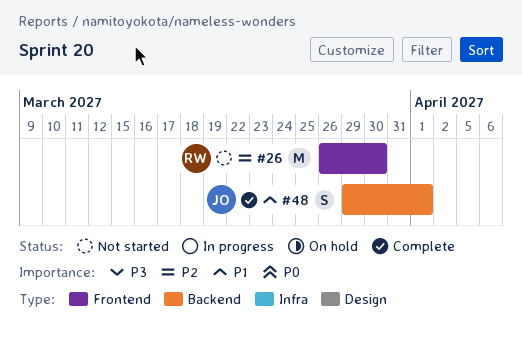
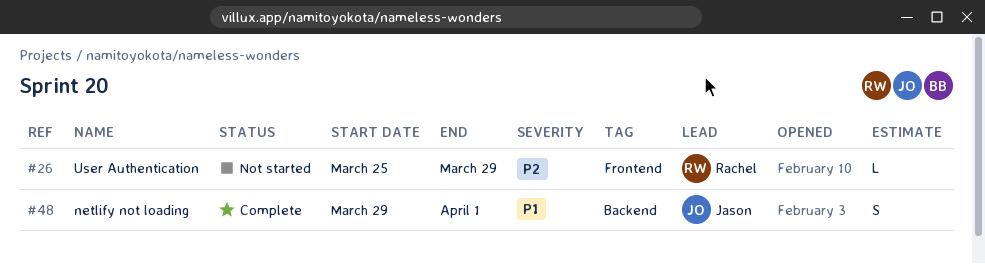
#26, estimate: M -> L
#26, start: Mar 26 -> Mar 25
#26, due: Mar 30 -> Mar 29

